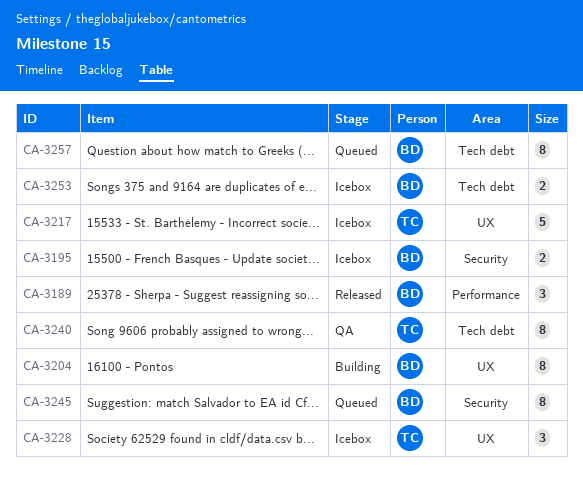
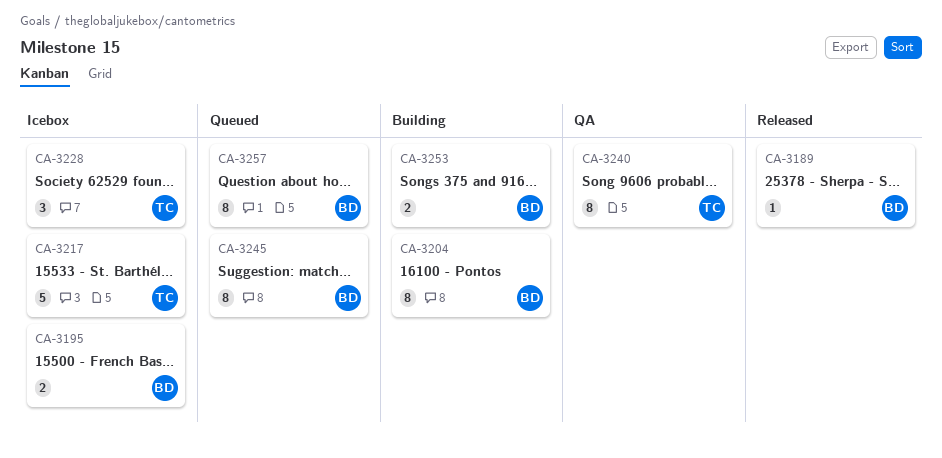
CA-3189, estimate: 3 -> 1
CA-3253, status: Icebox -> Building

